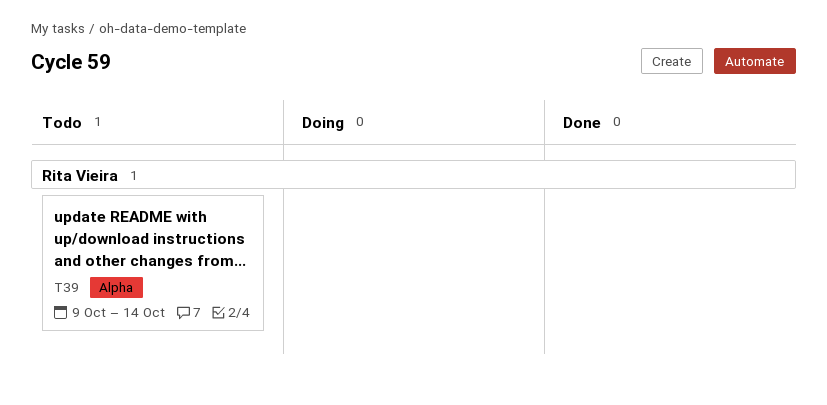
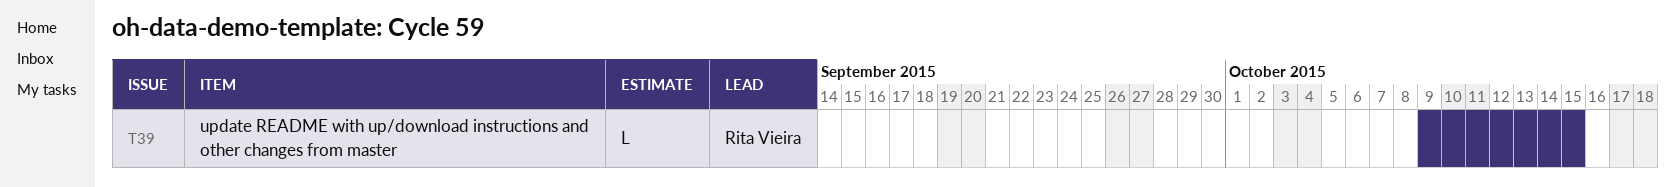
T39, due: Oct 14 -> Oct 15

